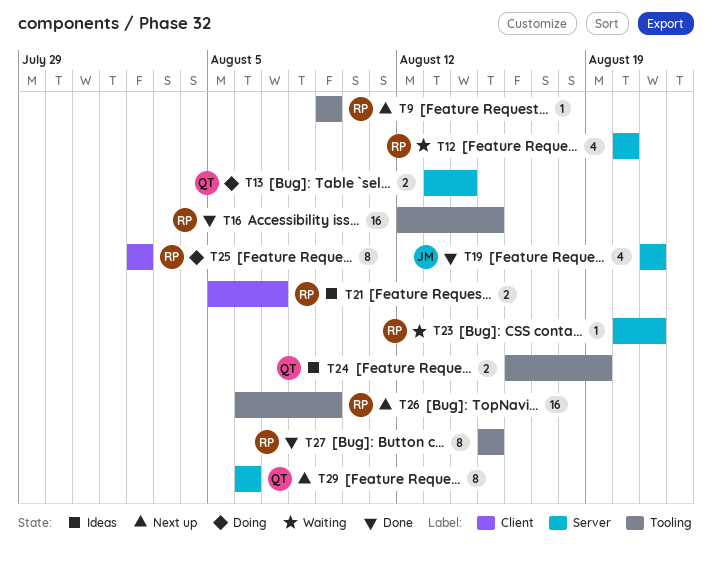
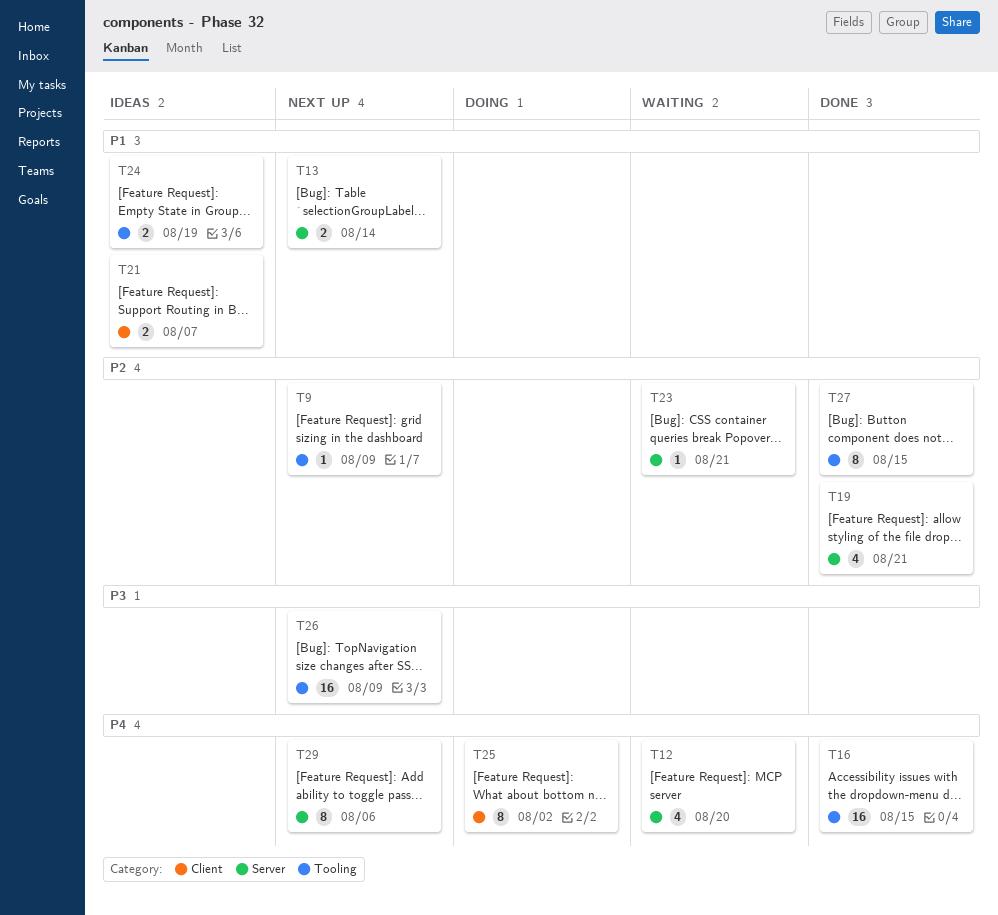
T13, status: Doing -> Next up

